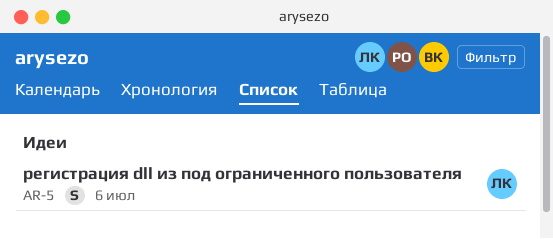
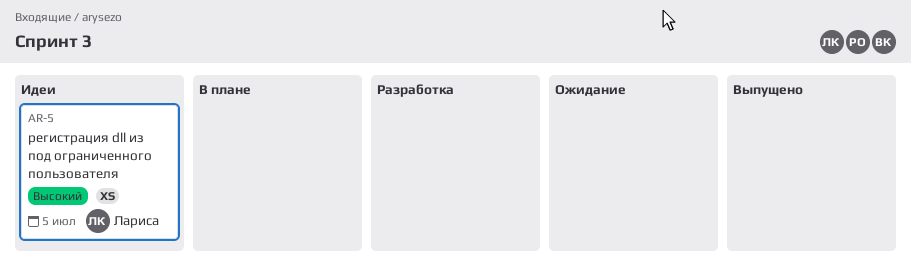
AR-5, estimate: S -> XS
AR-5, due: Jul 6 -> Jul 5

